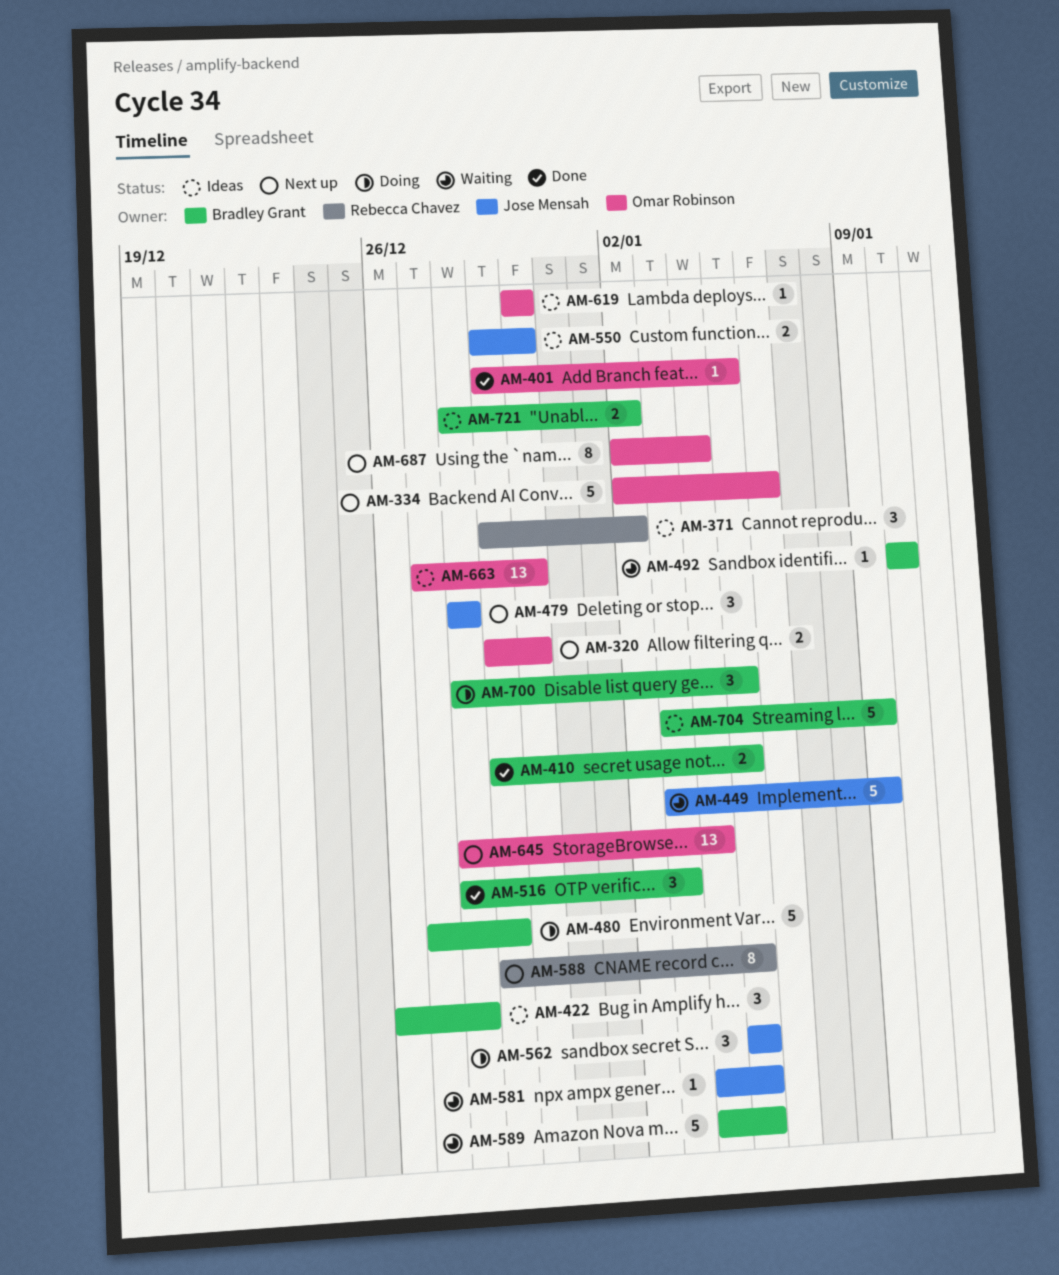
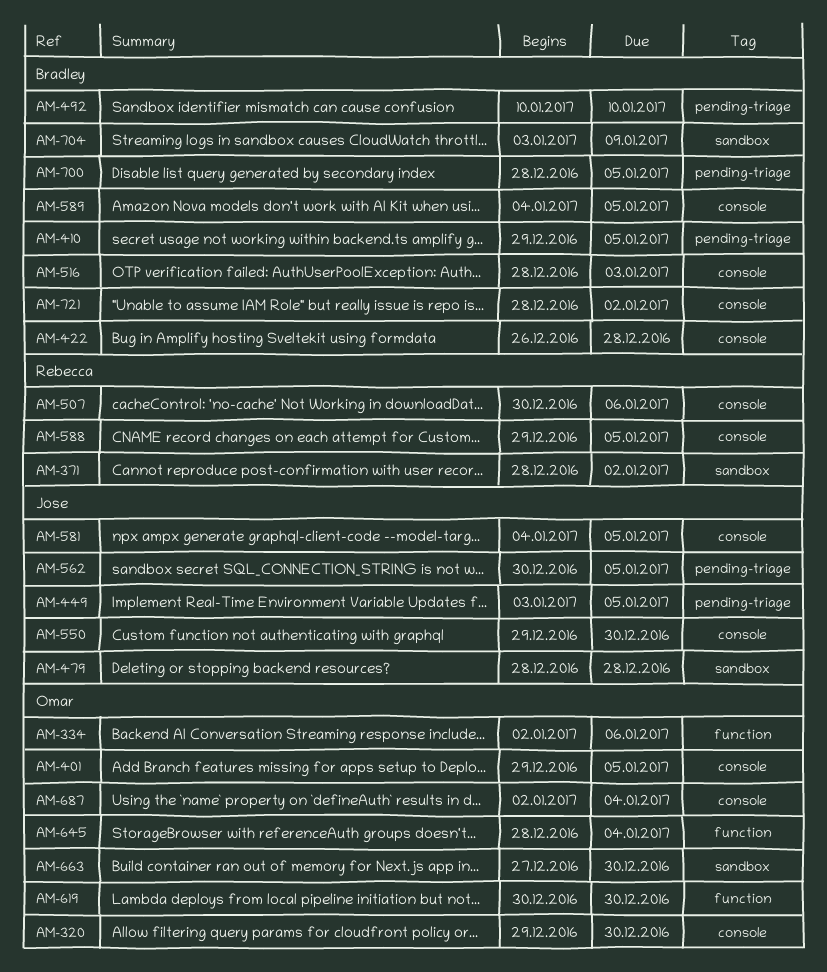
AM-371, start: Dec 29 -> Dec 28
AM-449, due: Jan 9 -> Jan 5
AM-480: present -> none
AM-507: none -> present
AM-562, start: Jan 5 -> Dec 30

